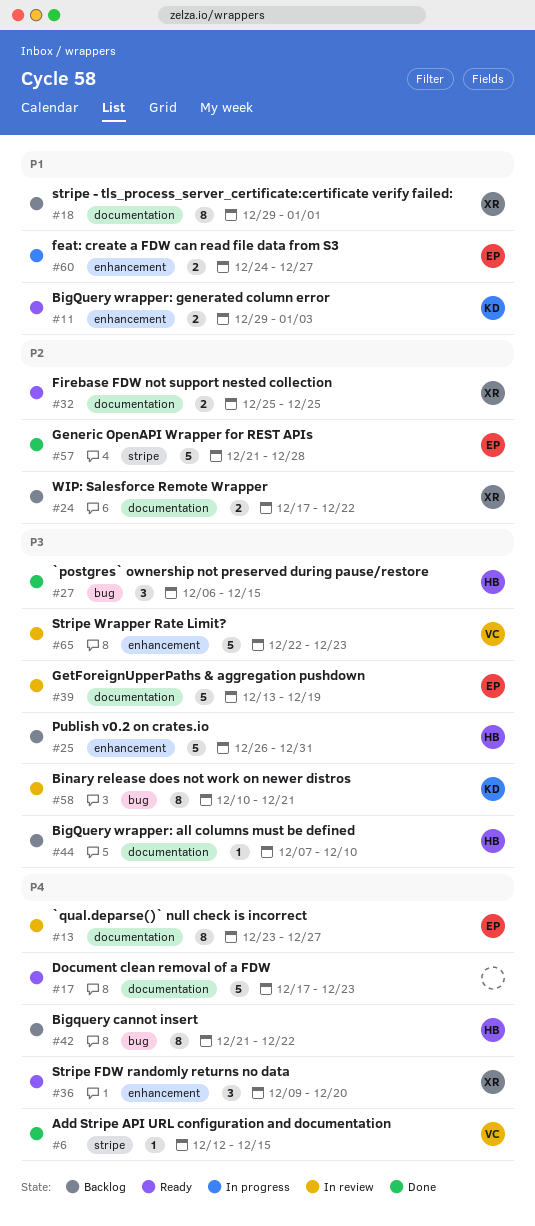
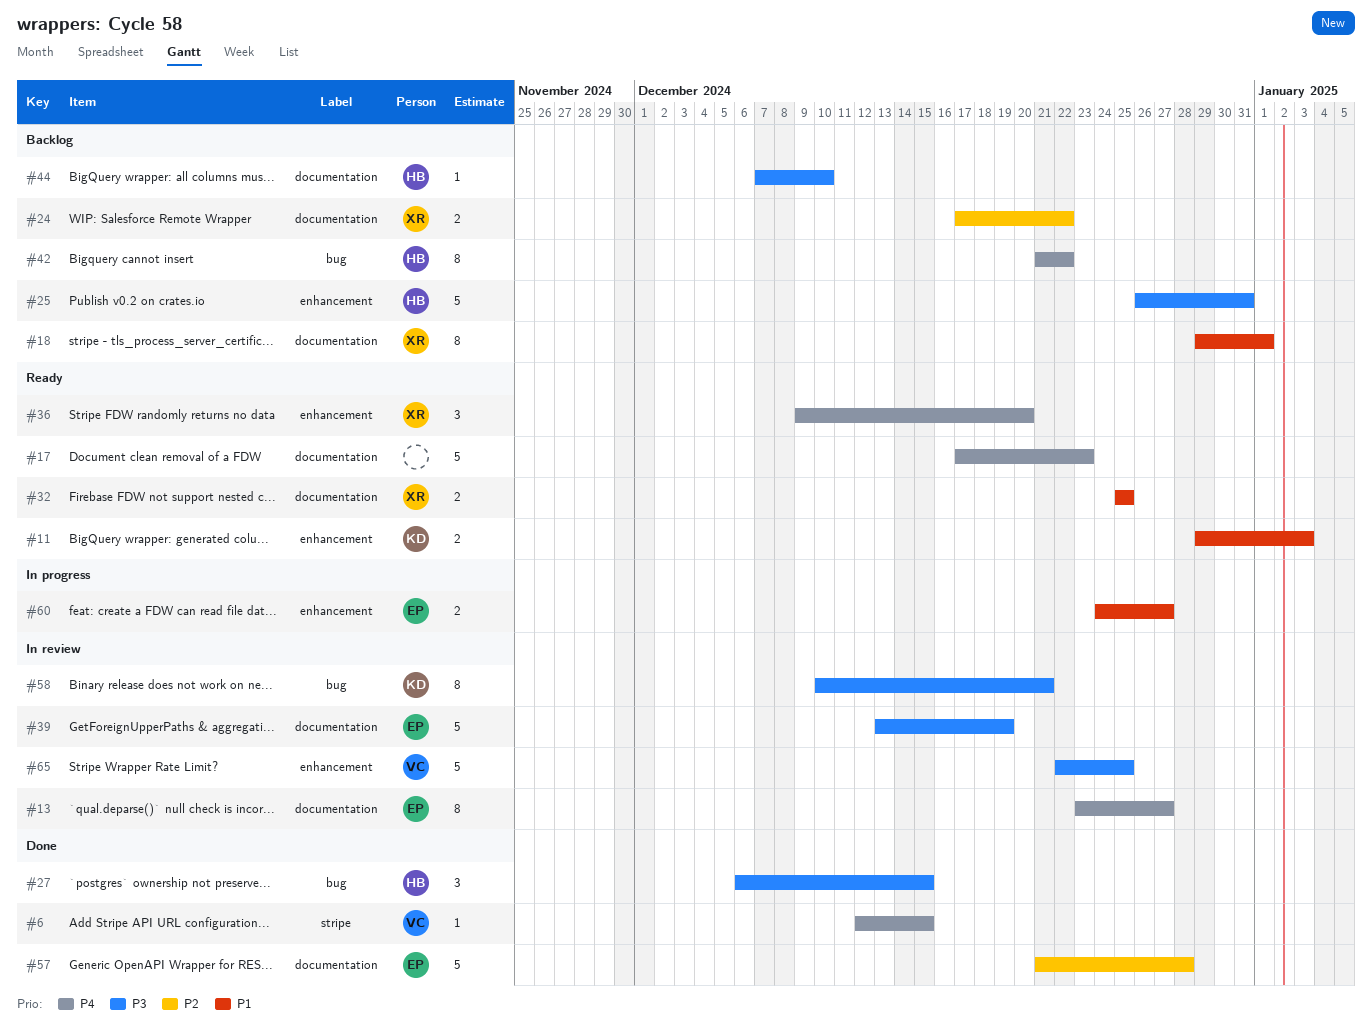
#32, priority: P2 -> P1
#57, label: stripe -> documentation
#65, due: Dec 23 -> Dec 25

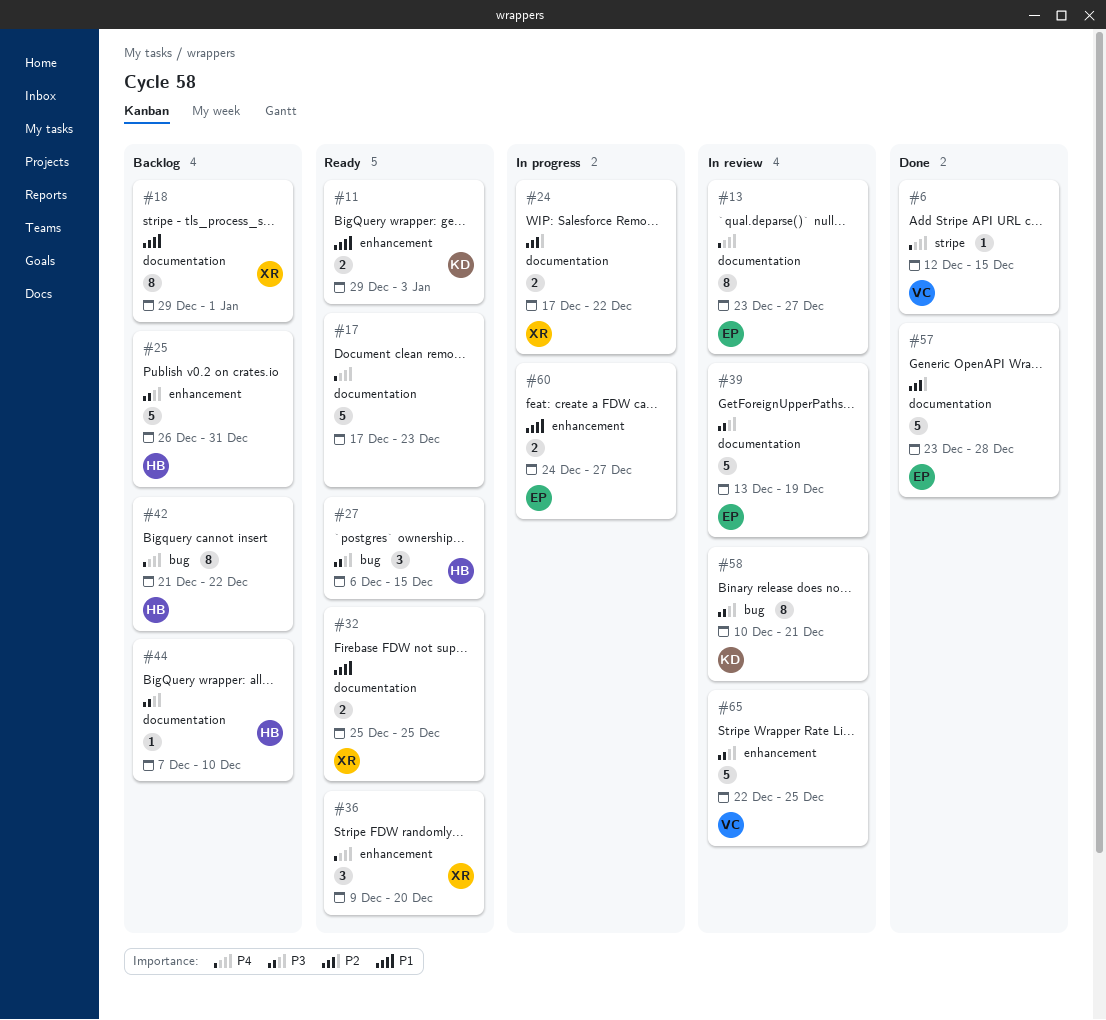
#24, status: Backlog -> In progress
#27, status: Done -> Ready
#57, start: Dec 21 -> Dec 23

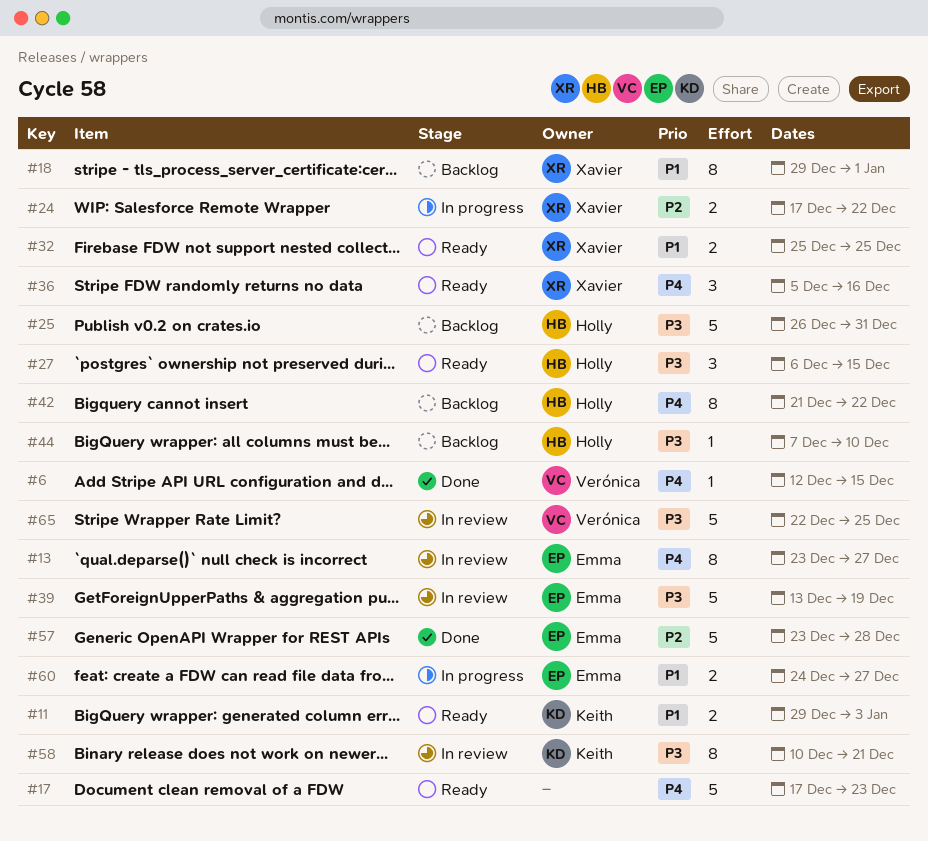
#36, start: Dec 9 -> Dec 5
#36, due: Dec 20 -> Dec 16

